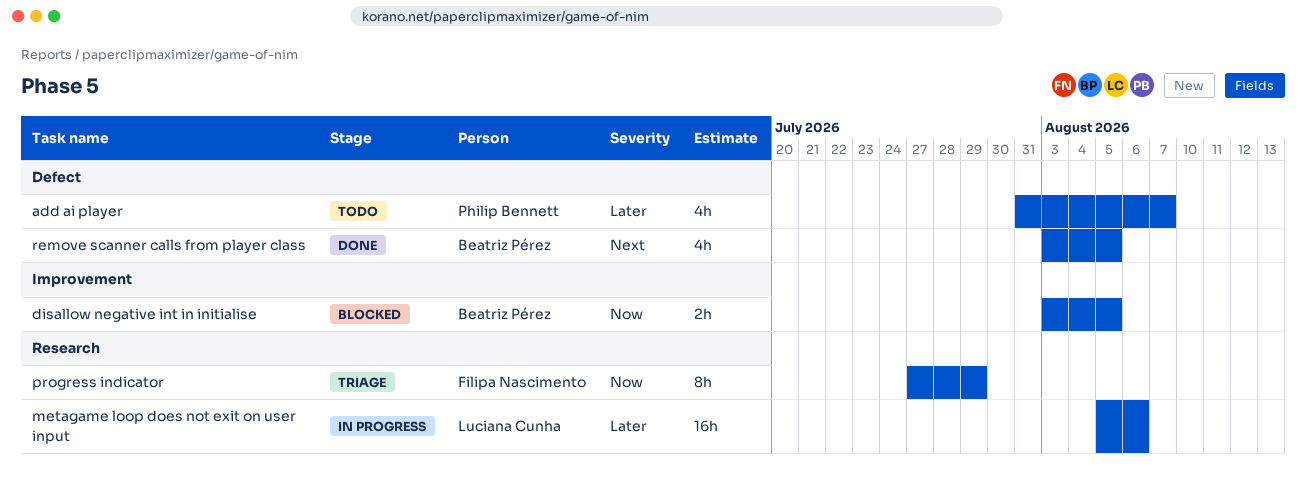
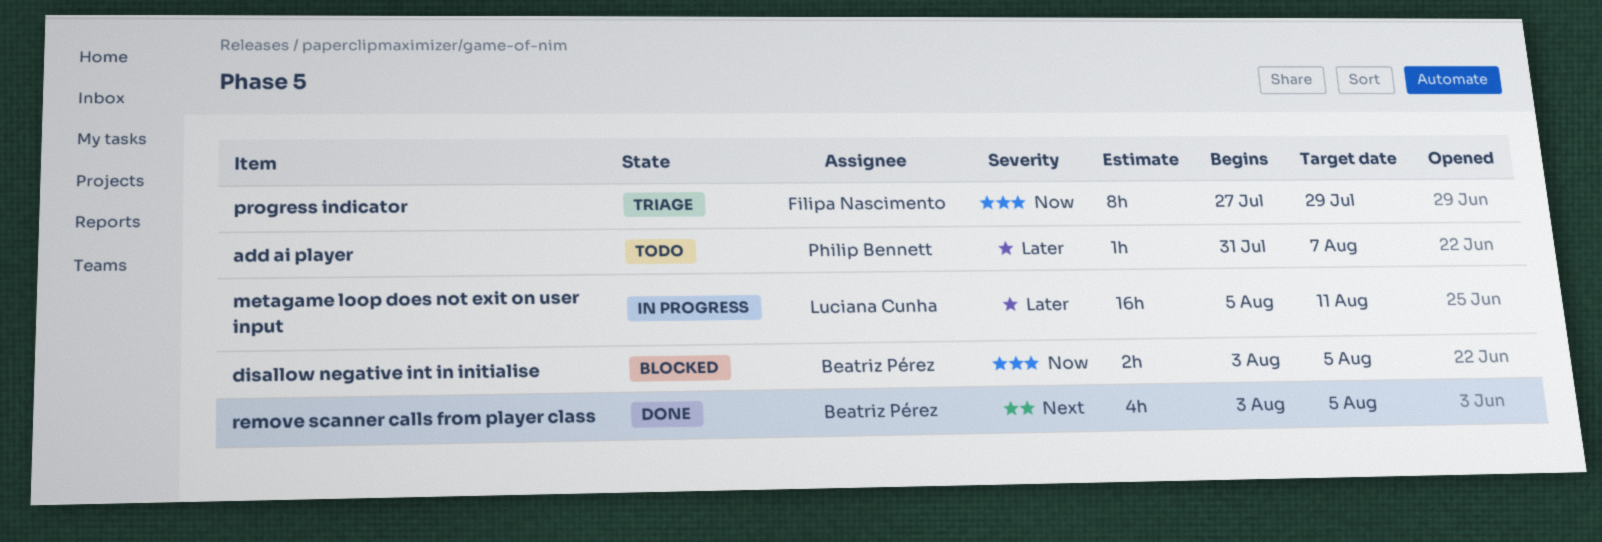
add ai player, estimate: 4h -> 1h
metagame loop does not exit on user input, due: Aug 6 -> Aug 11

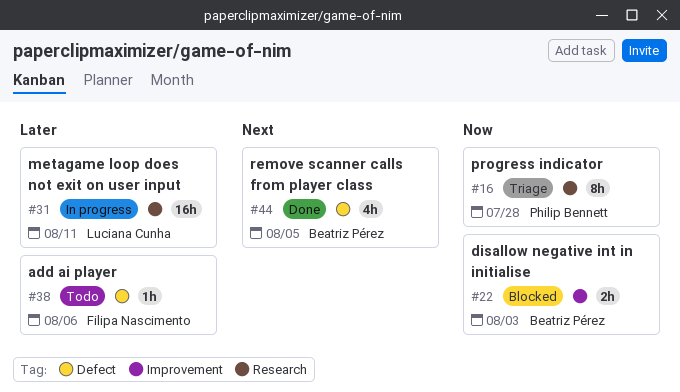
add ai player, owner: Philip Bennett -> Filipa Nascimento
add ai player, due: Aug 7 -> Aug 6
disallow negative int in initialise, due: Aug 5 -> Aug 3
progress indicator, owner: Filipa Nascimento -> Philip Bennett
progress indicator, due: Jul 29 -> Jul 28

